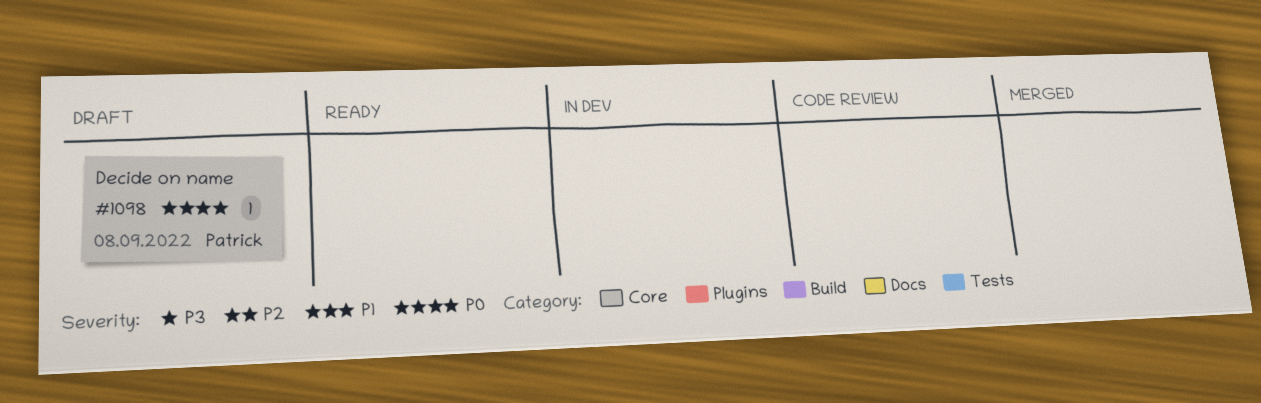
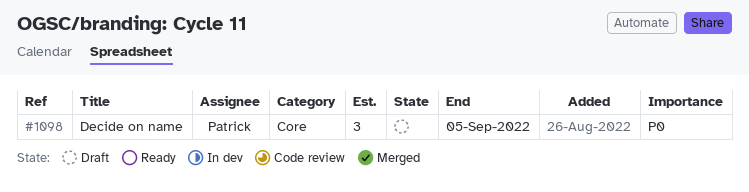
#1098, estimate: 1 -> 3
#1098, due: Sep 8 -> Sep 5

